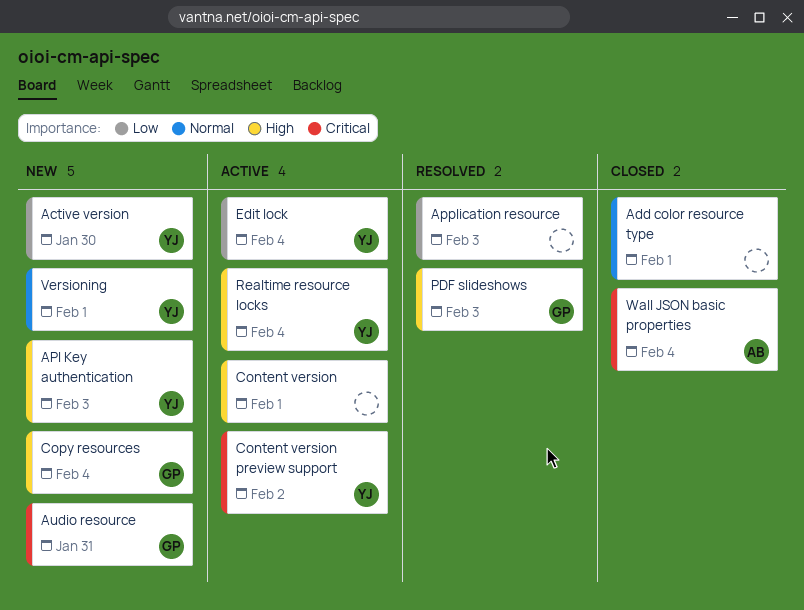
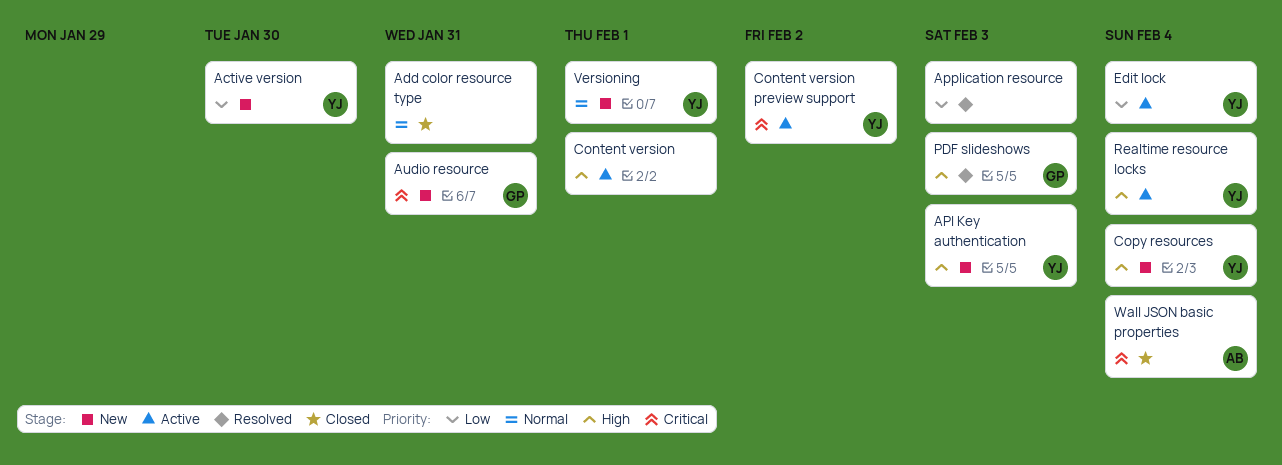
Add color resource type, due: Feb 1 -> Jan 31
Copy resources, owner: GP -> YJ

